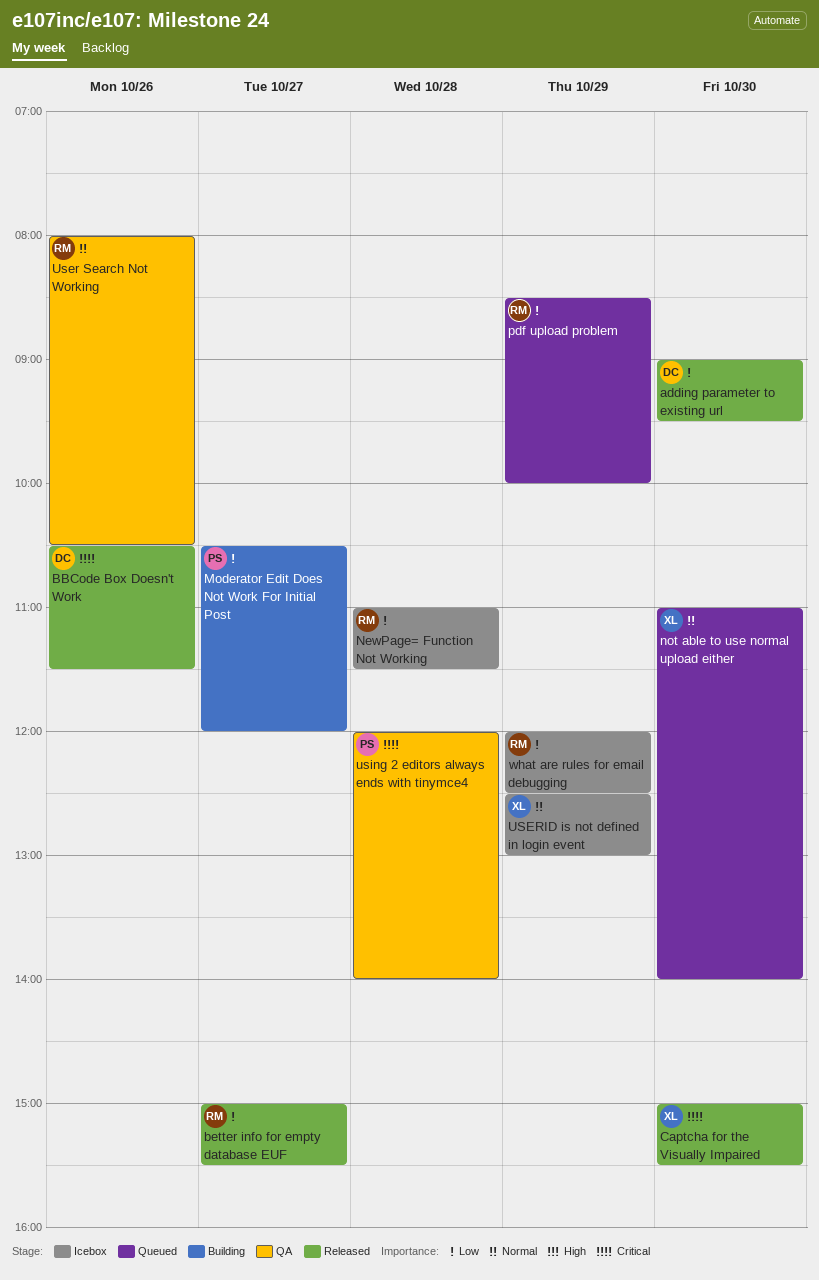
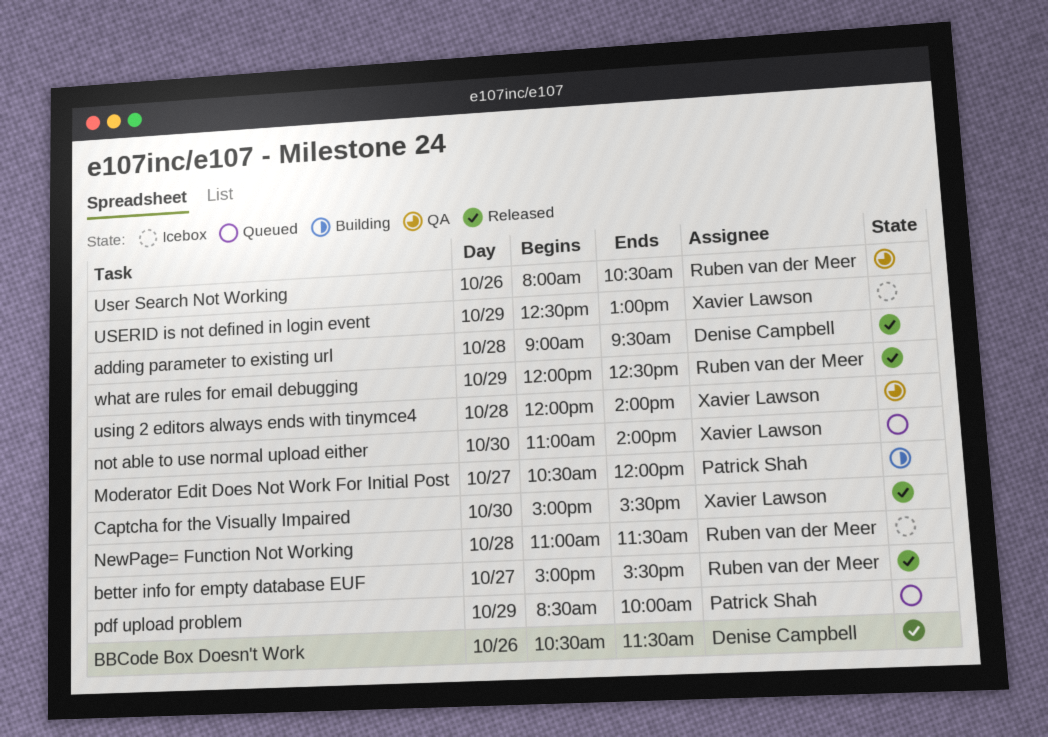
adding parameter to existing url, day: Oct 30 -> Oct 28
pdf upload problem, owner: Ruben van der Meer -> Patrick Shah
using 2 editors always ends with tinymce4, owner: Patrick Shah -> Xavier Lawson
what are rules for email debugging, status: Icebox -> Released

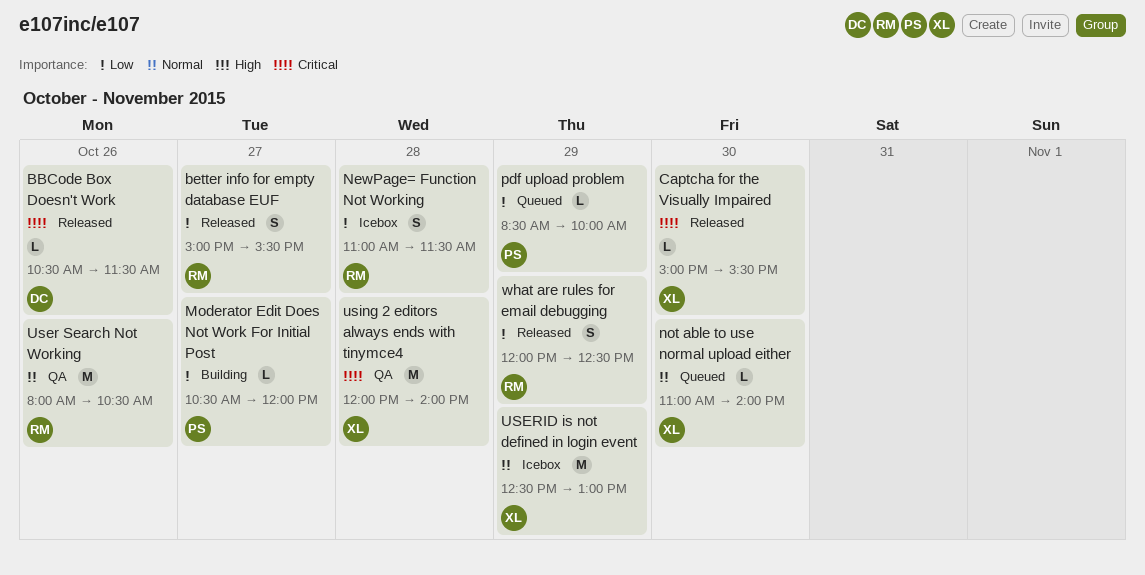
adding parameter to existing url: present -> none

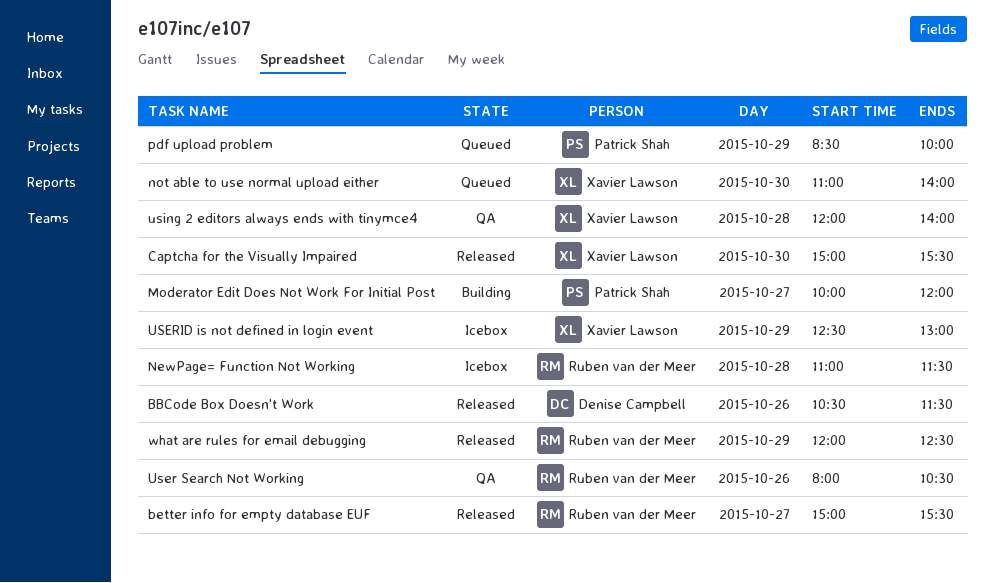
Moderator Edit Does Not Work For Initial Post, begins: 10:30 -> 10:00

